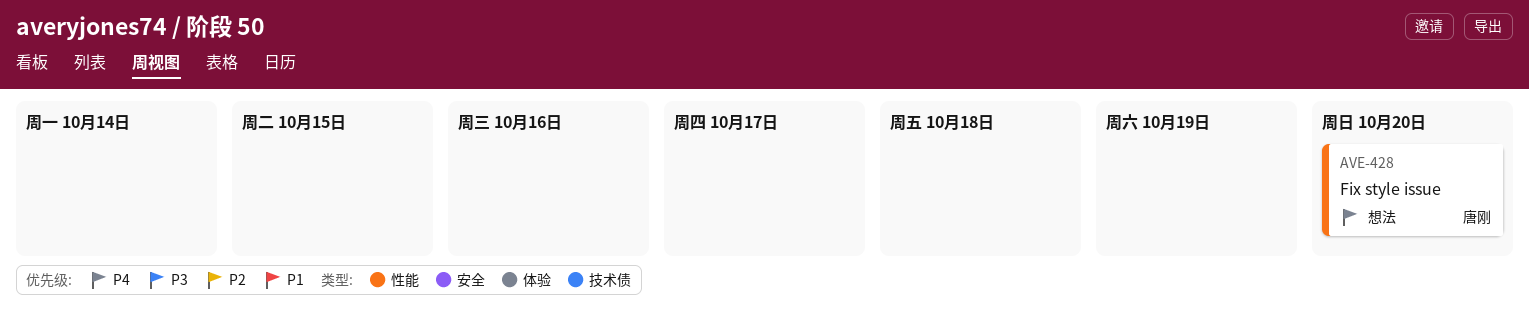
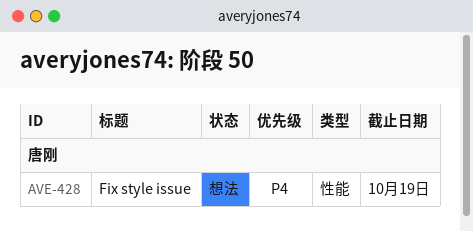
AVE-428, due: Oct 20 -> Oct 19

